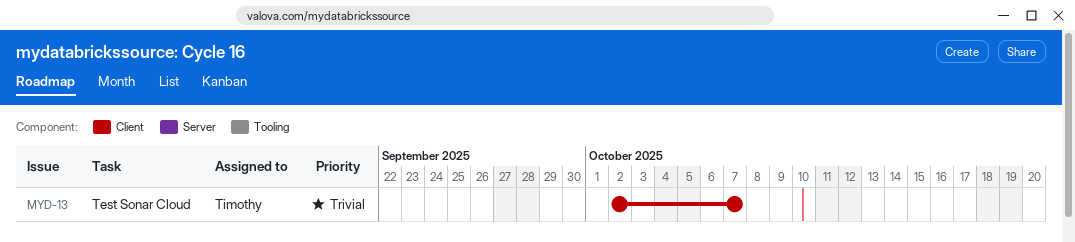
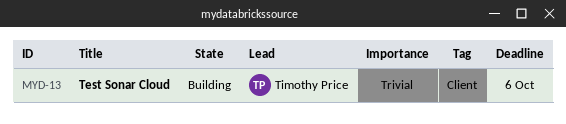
MYD-13, due: Oct 7 -> Oct 6

